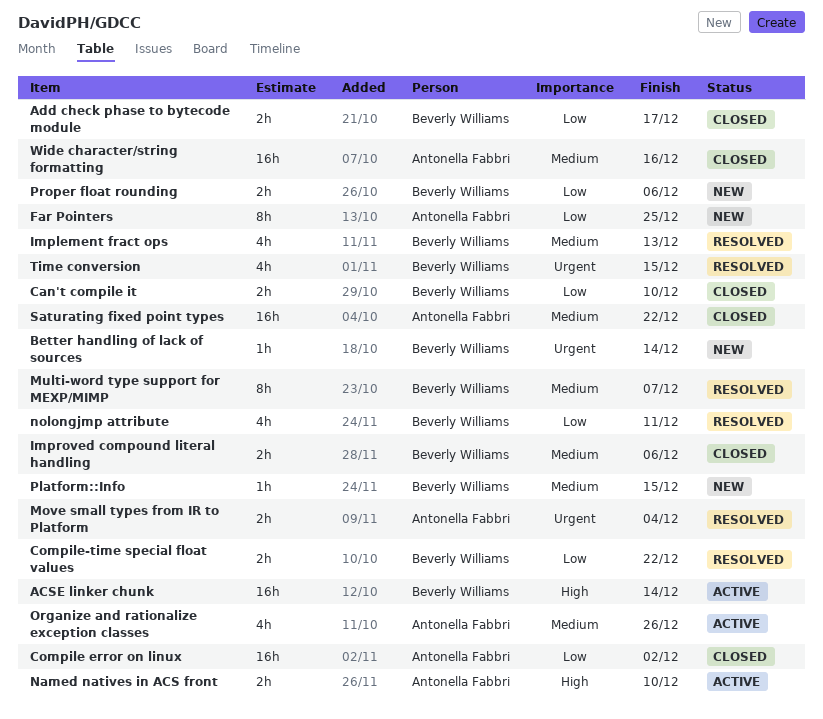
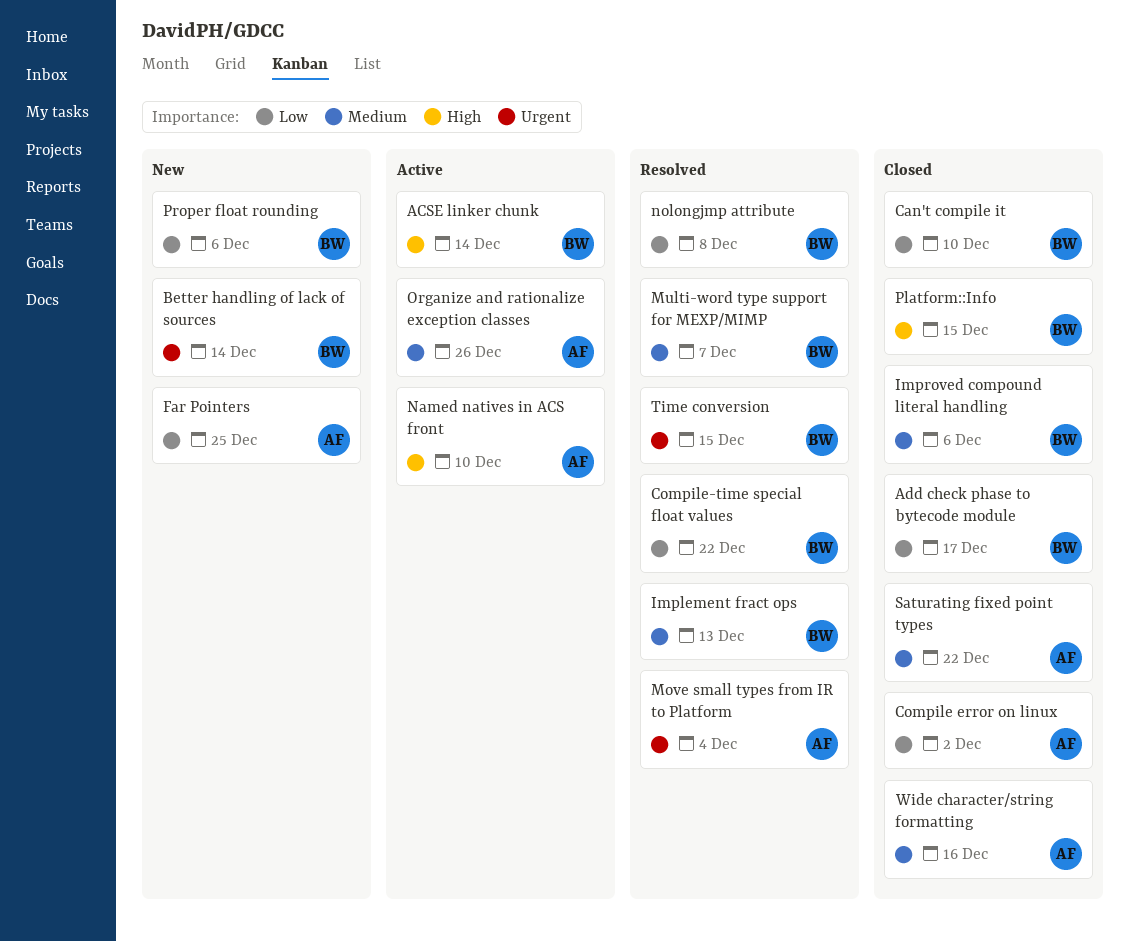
nolongjmp attribute, due: Dec 11 -> Dec 8
Platform::Info, status: New -> Closed
Platform::Info, priority: Medium -> High

